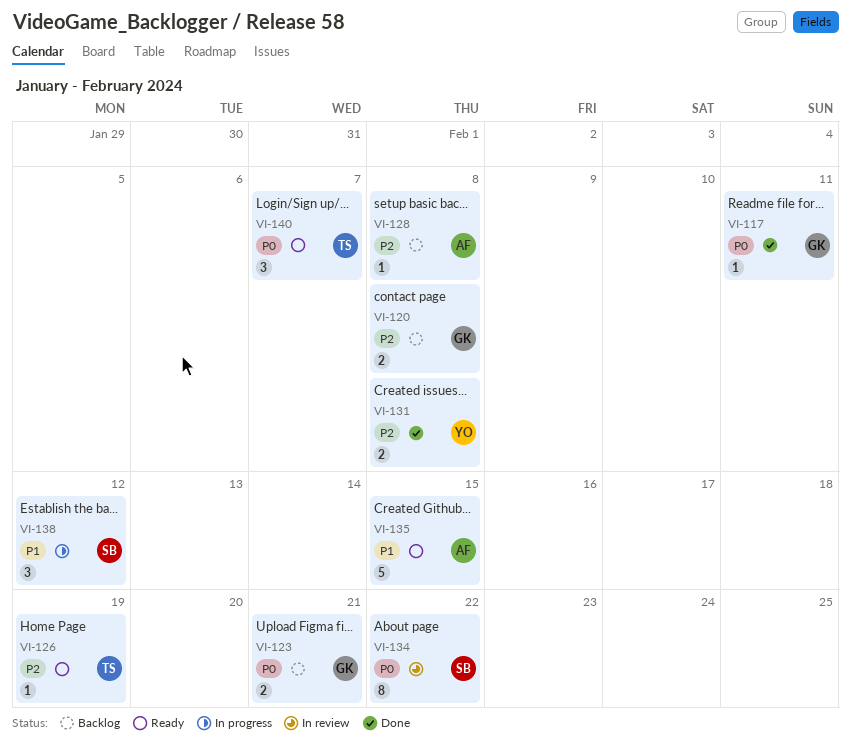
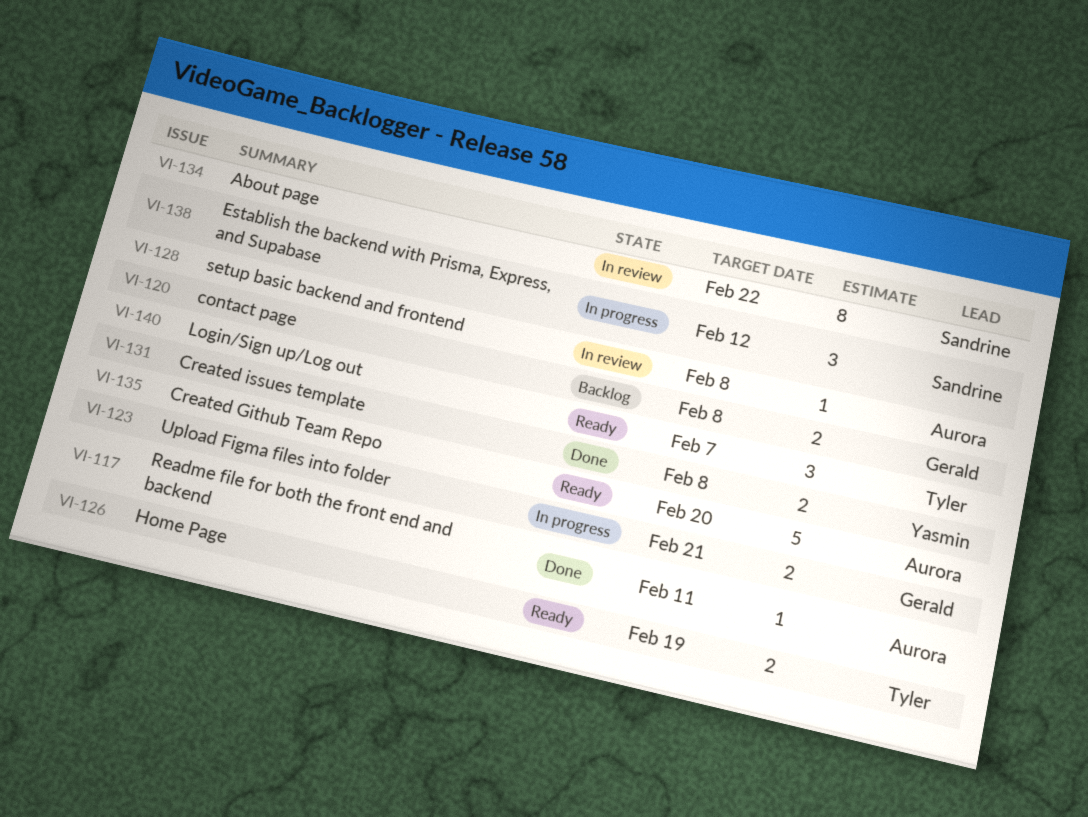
VI-117, owner: Gerald -> Aurora
VI-123, status: Backlog -> In progress
VI-126, estimate: 1 -> 2
VI-128, status: Backlog -> In review
VI-135, due: Feb 15 -> Feb 20

